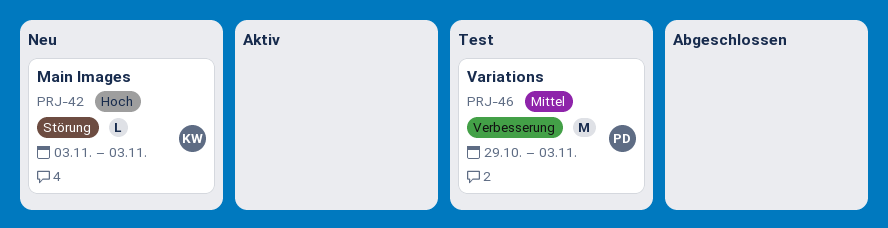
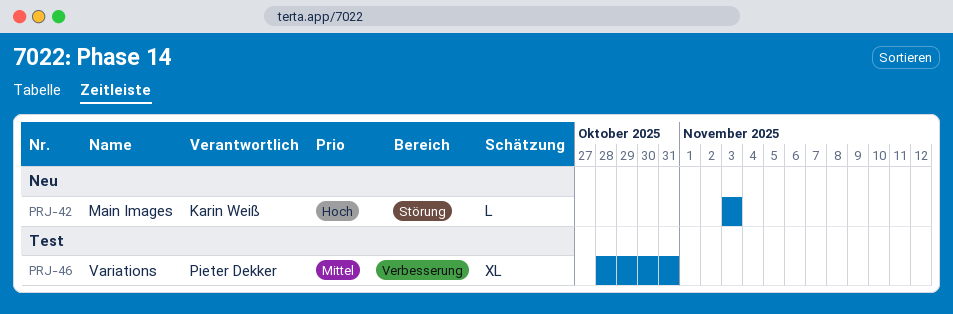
PRJ-46, estimate: M -> XL
PRJ-46, start: Oct 29 -> Oct 28
PRJ-46, due: Nov 3 -> Oct 31

